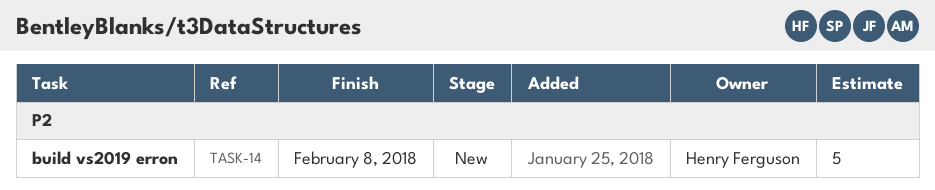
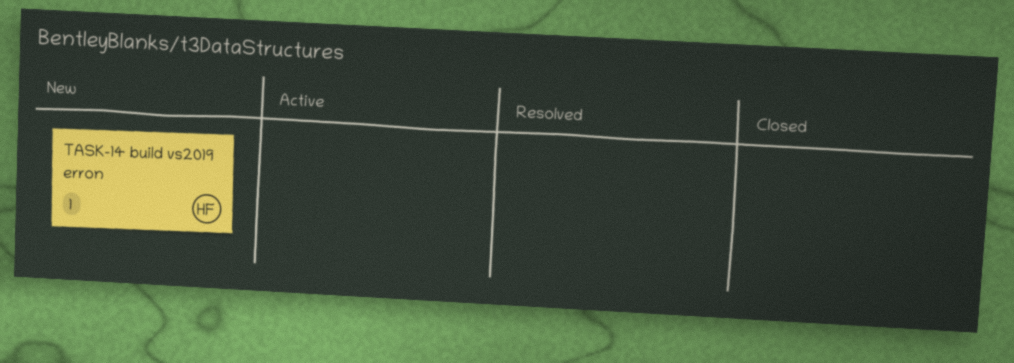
TASK-14, estimate: 5 -> 1

